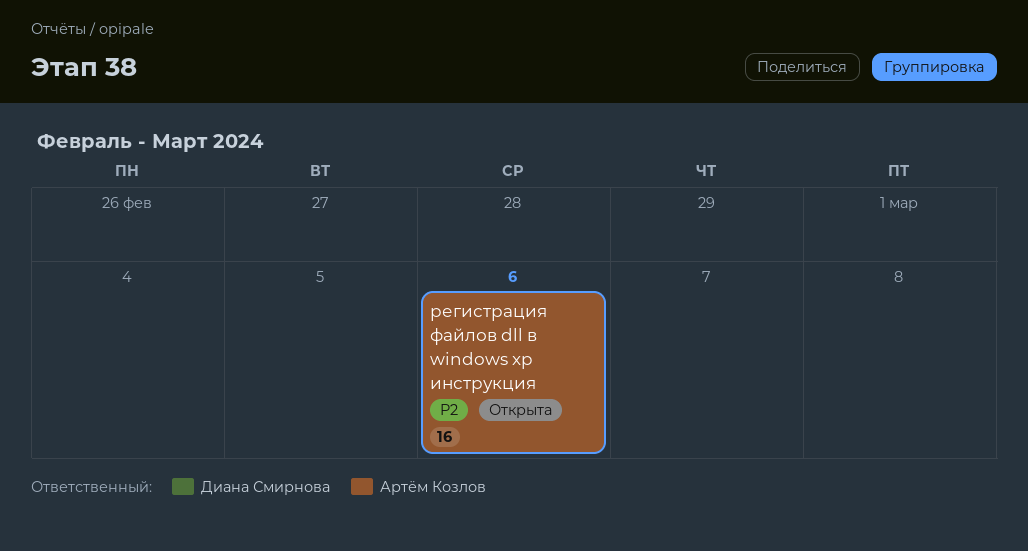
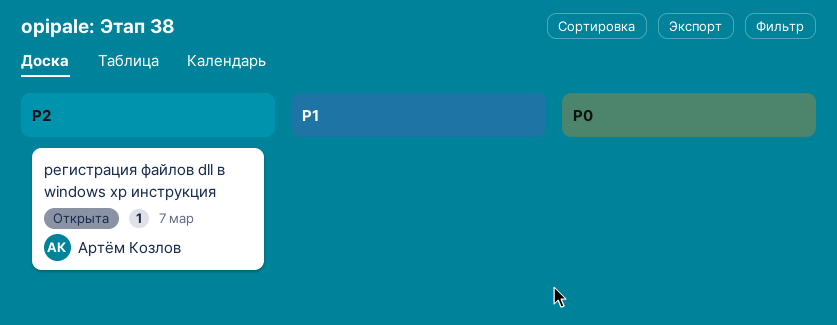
регистрация файлов dll в windows xp инструкция, estimate: 16 -> 1
регистрация файлов dll в windows xp инструкция, due: Mar 6 -> Mar 7

